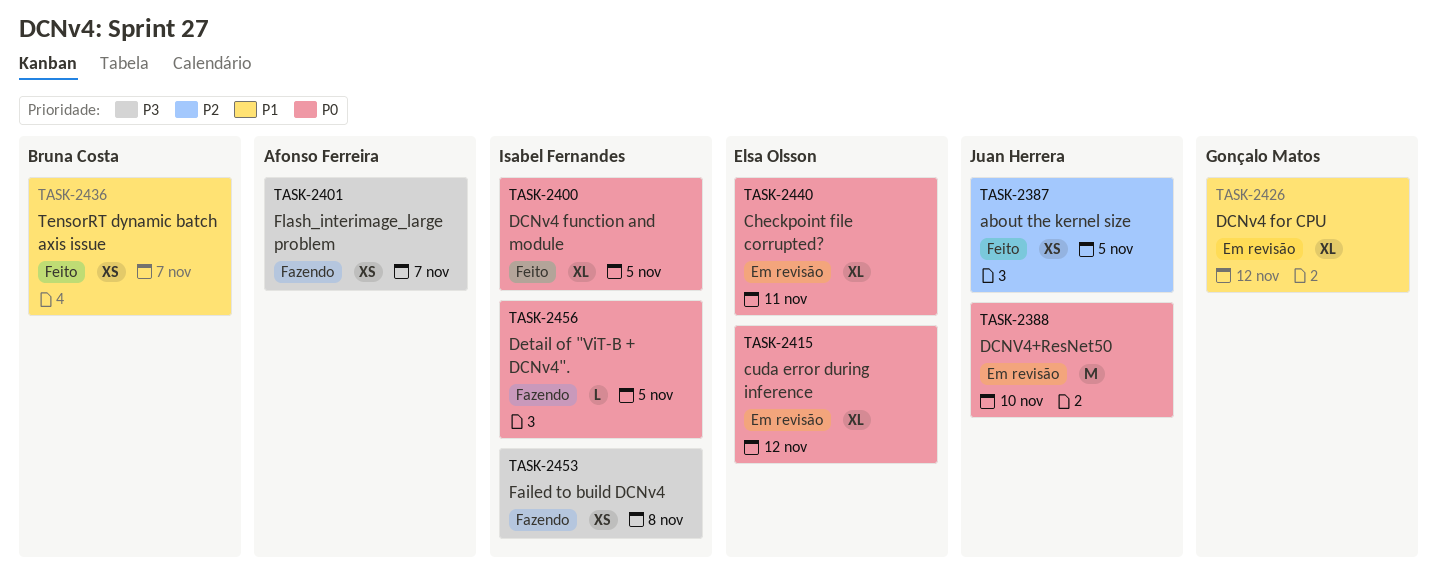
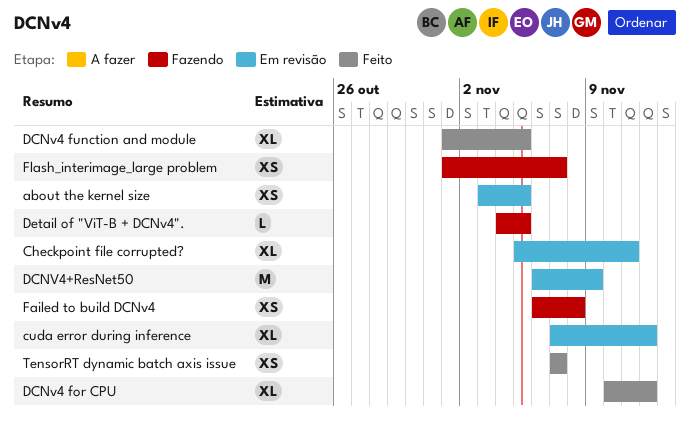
about the kernel size, status: Feito -> Em revisão
DCNv4 for CPU, status: Em revisão -> Feito
DCNV4+ResNet50, due: Nov 10 -> Nov 9

